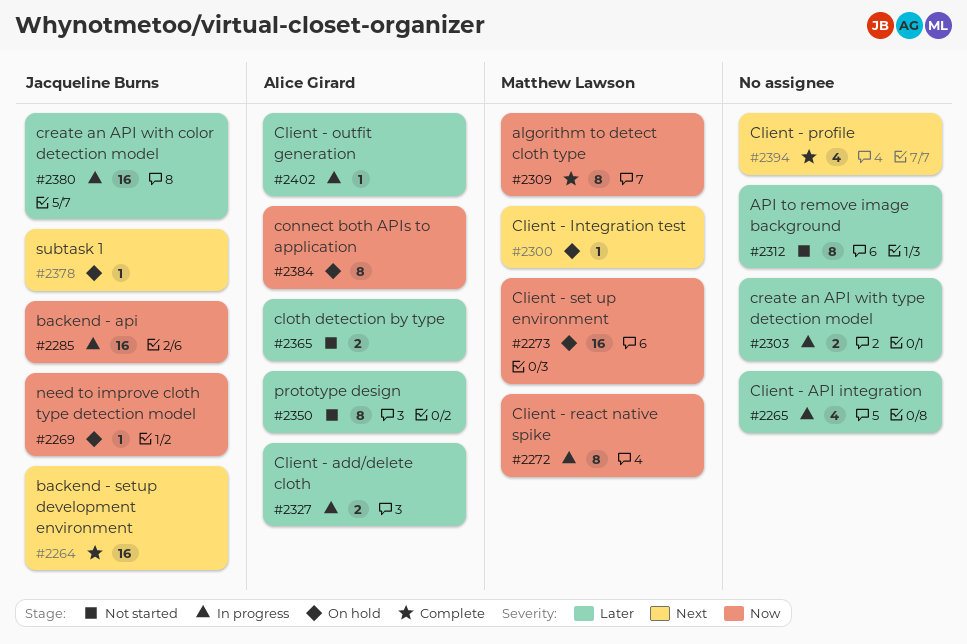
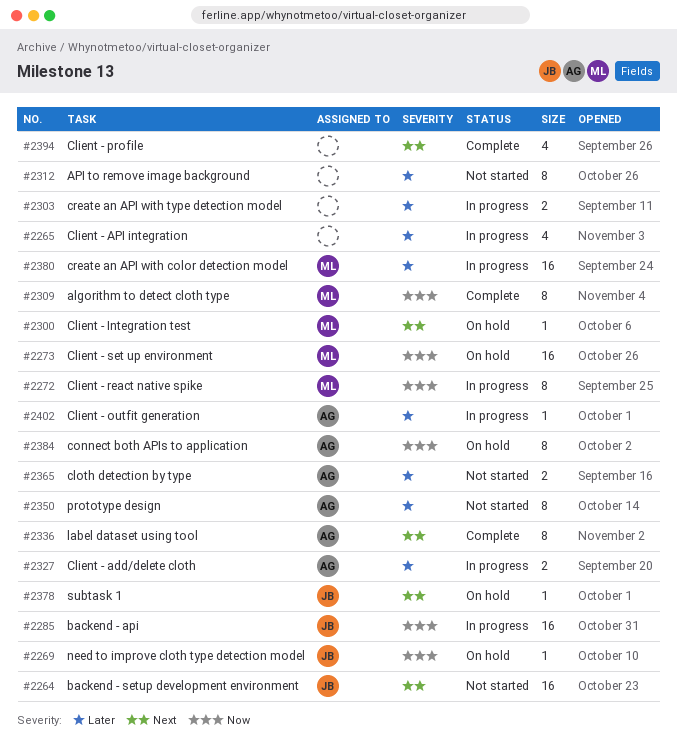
#2264, status: Complete -> Not started
#2336: none -> present
#2380, owner: Jacqueline Burns -> Matthew Lawson

